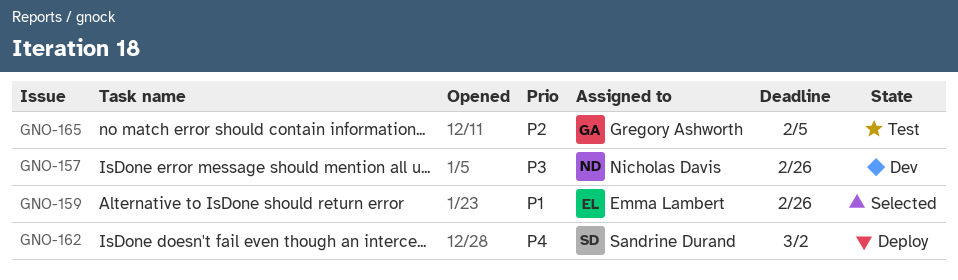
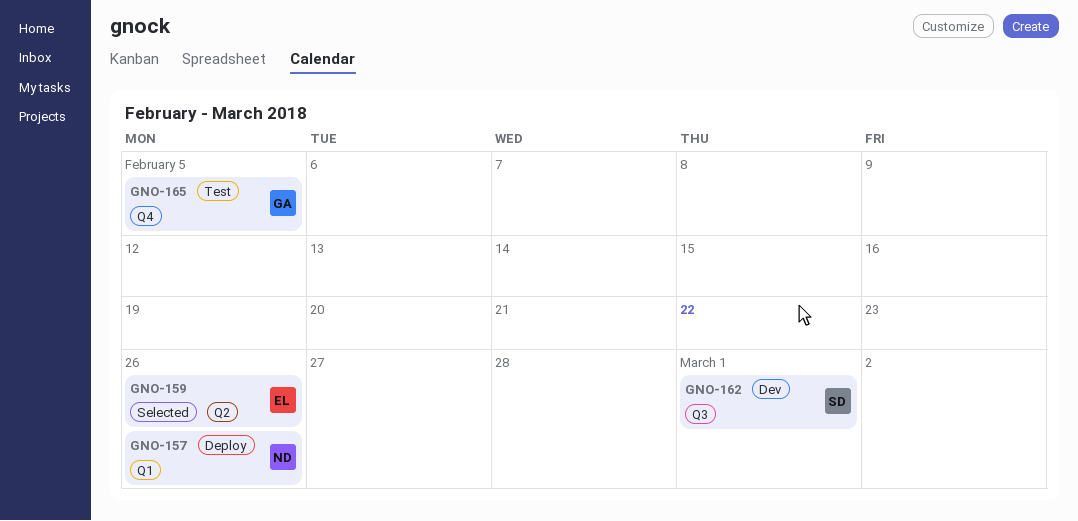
GNO-157, status: Dev -> Deploy
GNO-162, status: Deploy -> Dev
GNO-162, due: Mar 2 -> Mar 1

